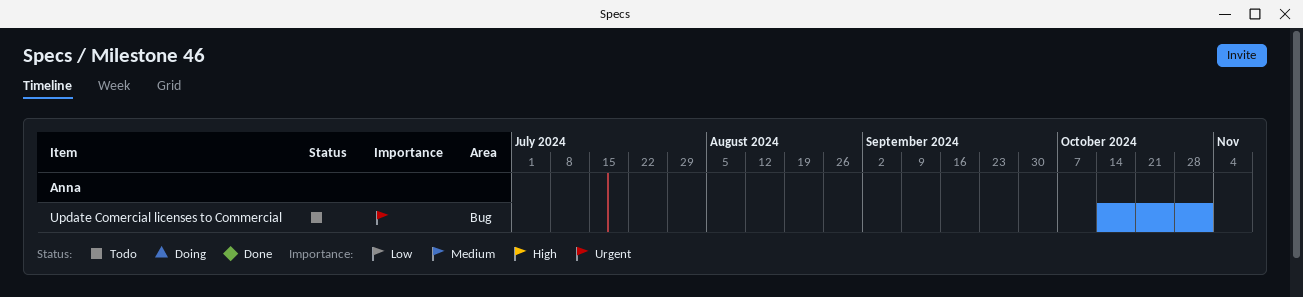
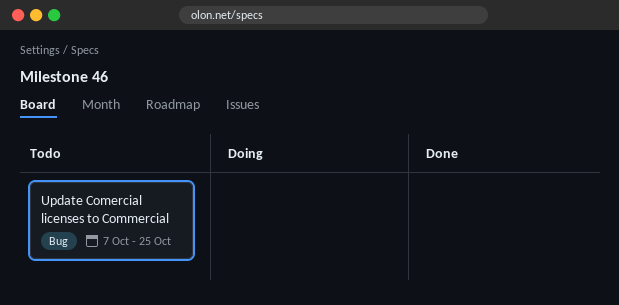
Update Comercial licenses to Commercial, start: Oct 14 -> Oct 7
Update Comercial licenses to Commercial, due: Nov 1 -> Oct 25

